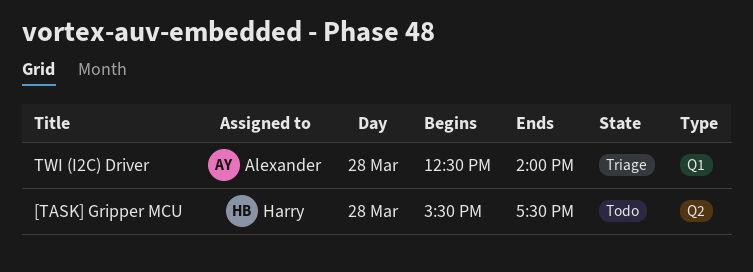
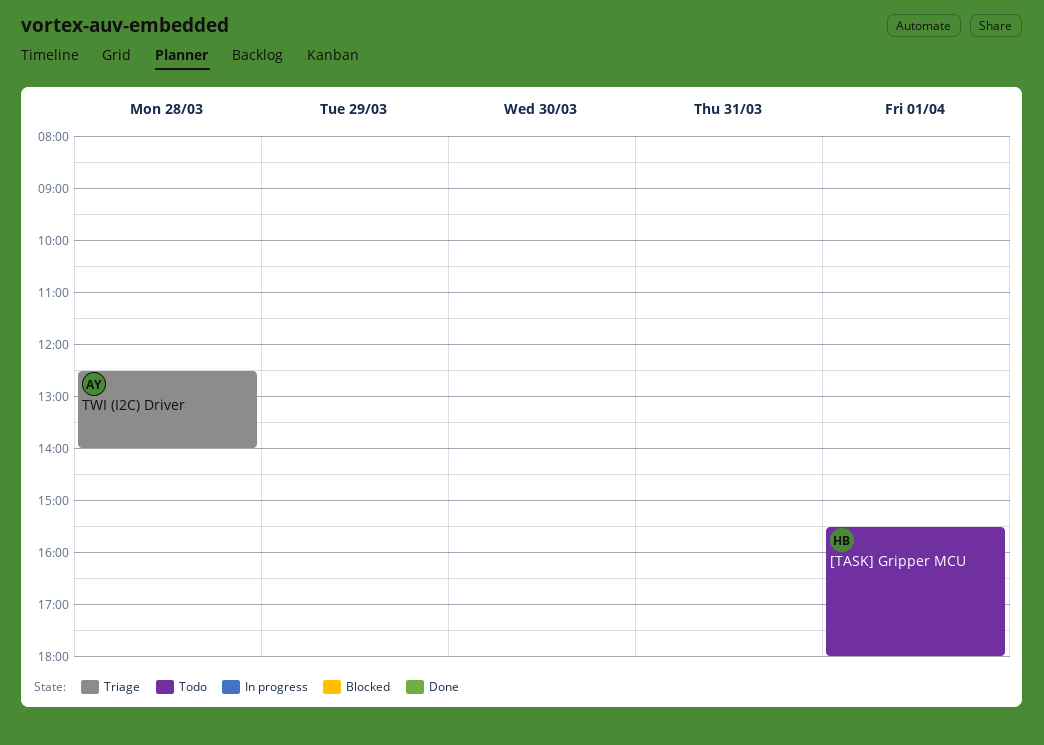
[TASK] Gripper MCU, day: Mar 28 -> Apr 1
[TASK] Gripper MCU, ends: 17:30 -> 18:00

